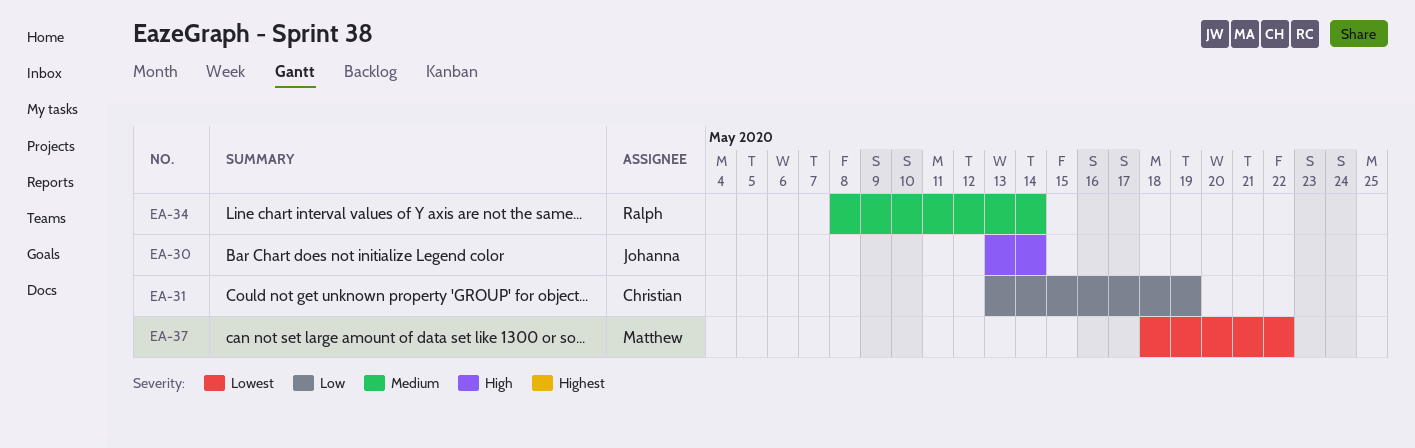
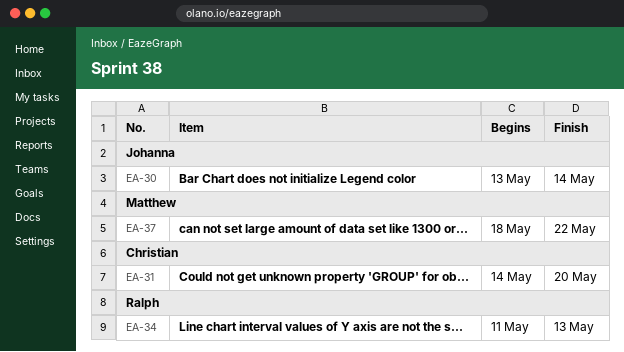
EA-31, start: May 13 -> May 14
EA-31, due: May 19 -> May 20
EA-34, start: May 8 -> May 11
EA-34, due: May 14 -> May 13

